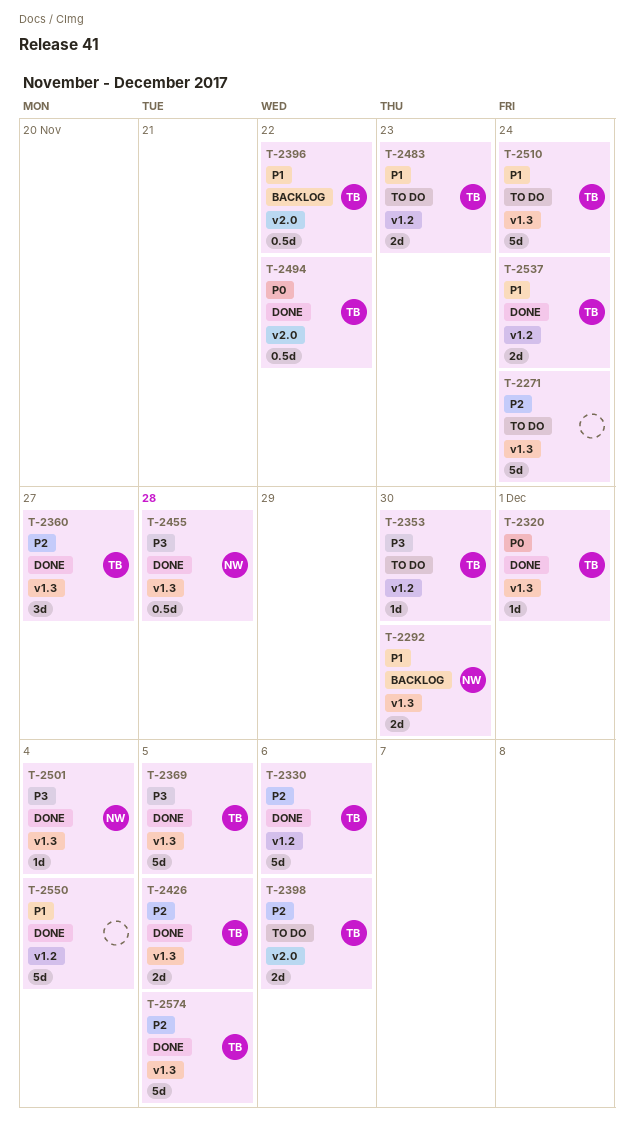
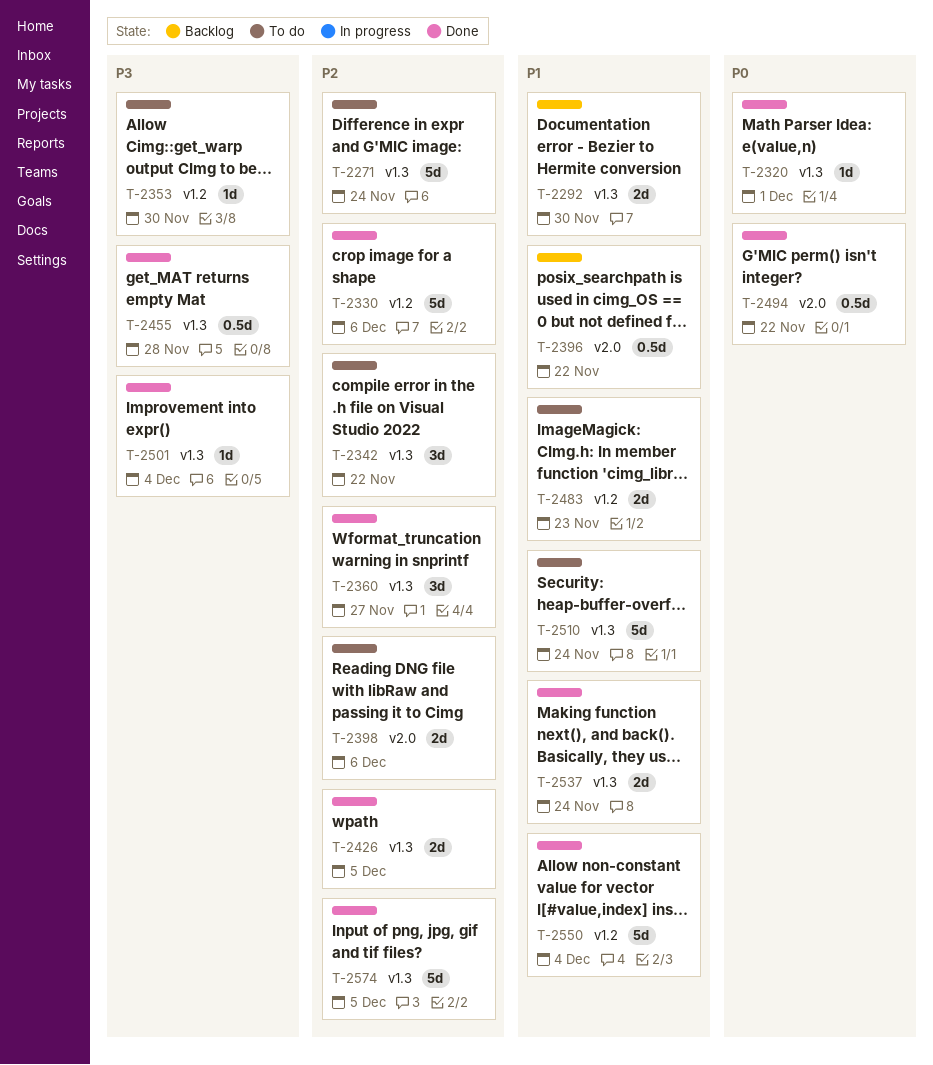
T-2342: none -> present
T-2369: present -> none
T-2537, label: v1.2 -> v1.3

